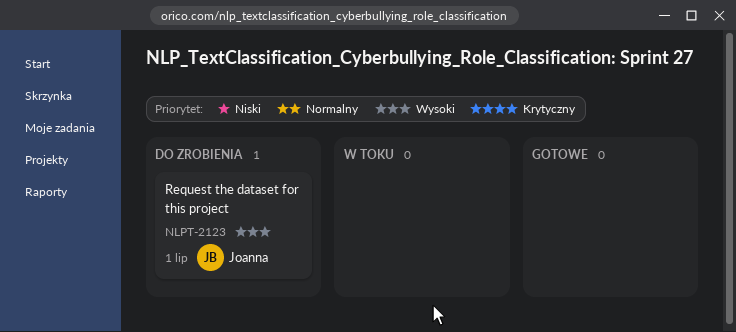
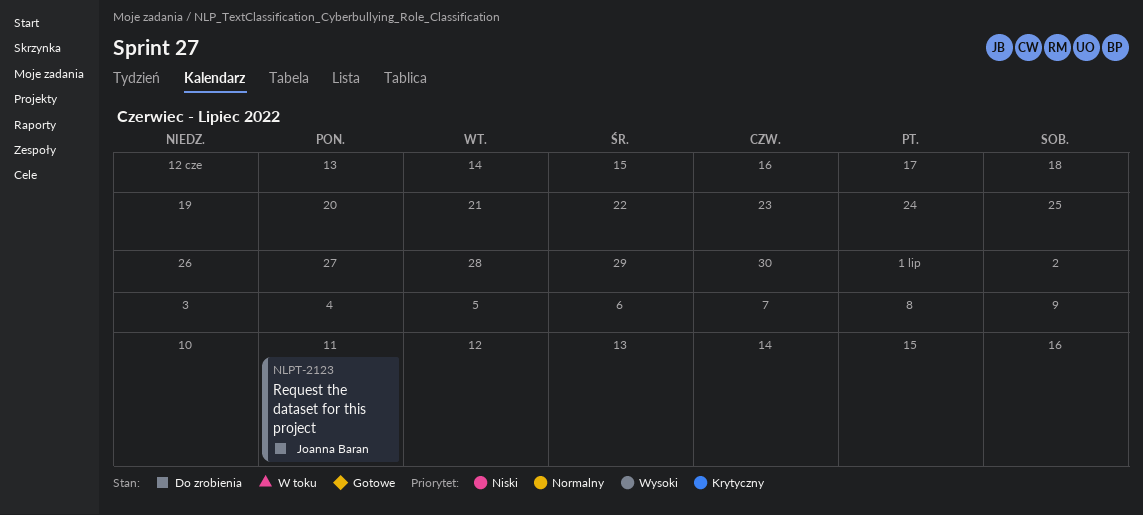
NLPT-2123, due: Jul 1 -> Jul 11

